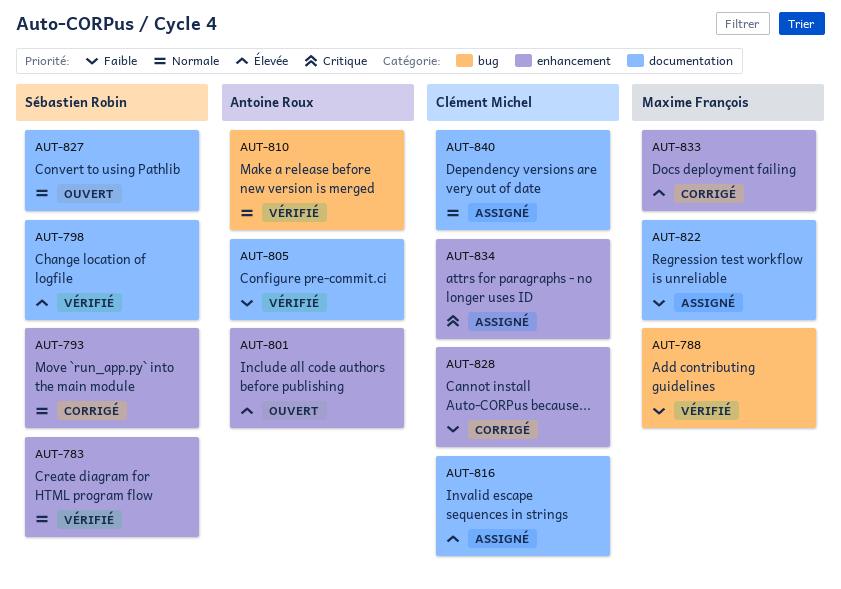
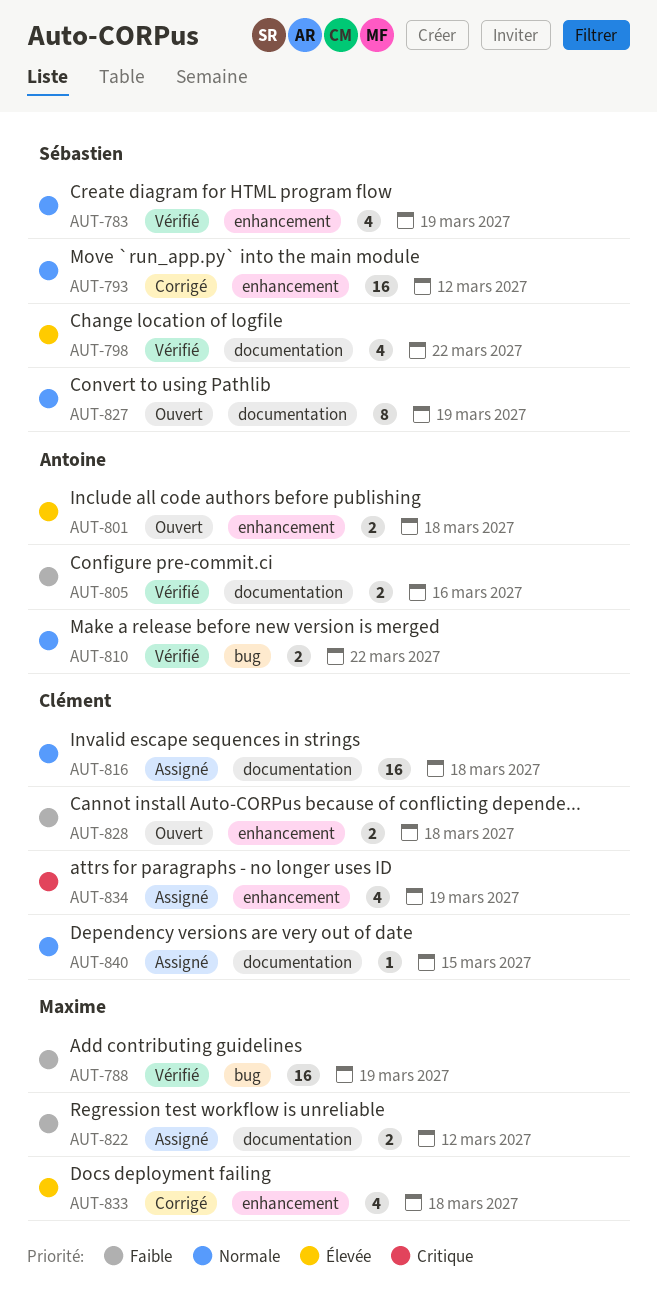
AUT-816, priority: Élevée -> Normale
AUT-828, status: Corrigé -> Ouvert

